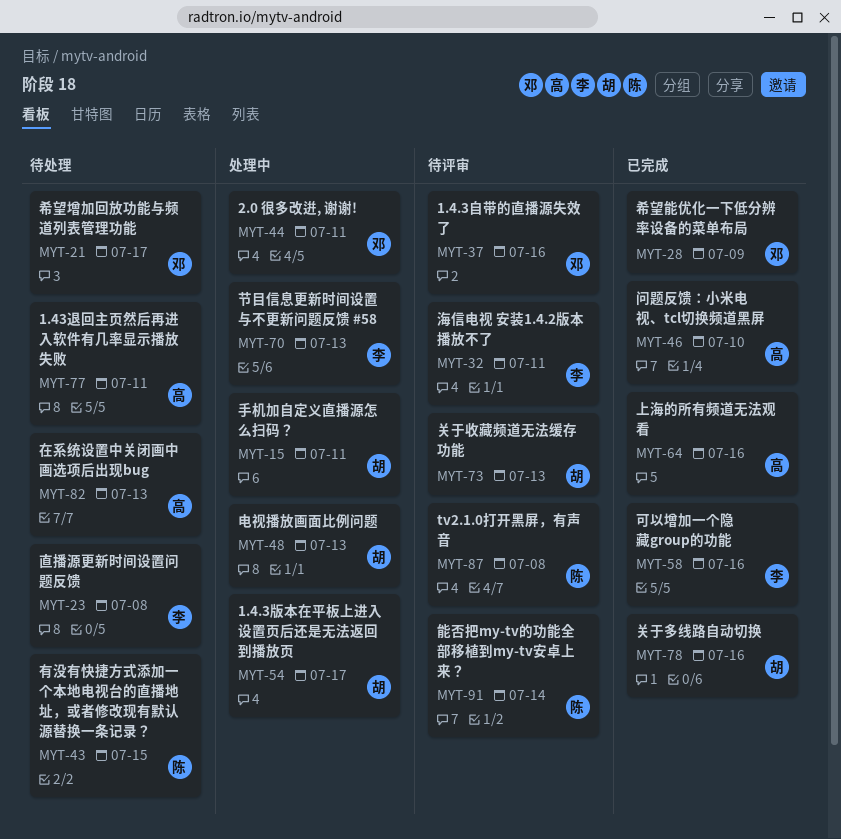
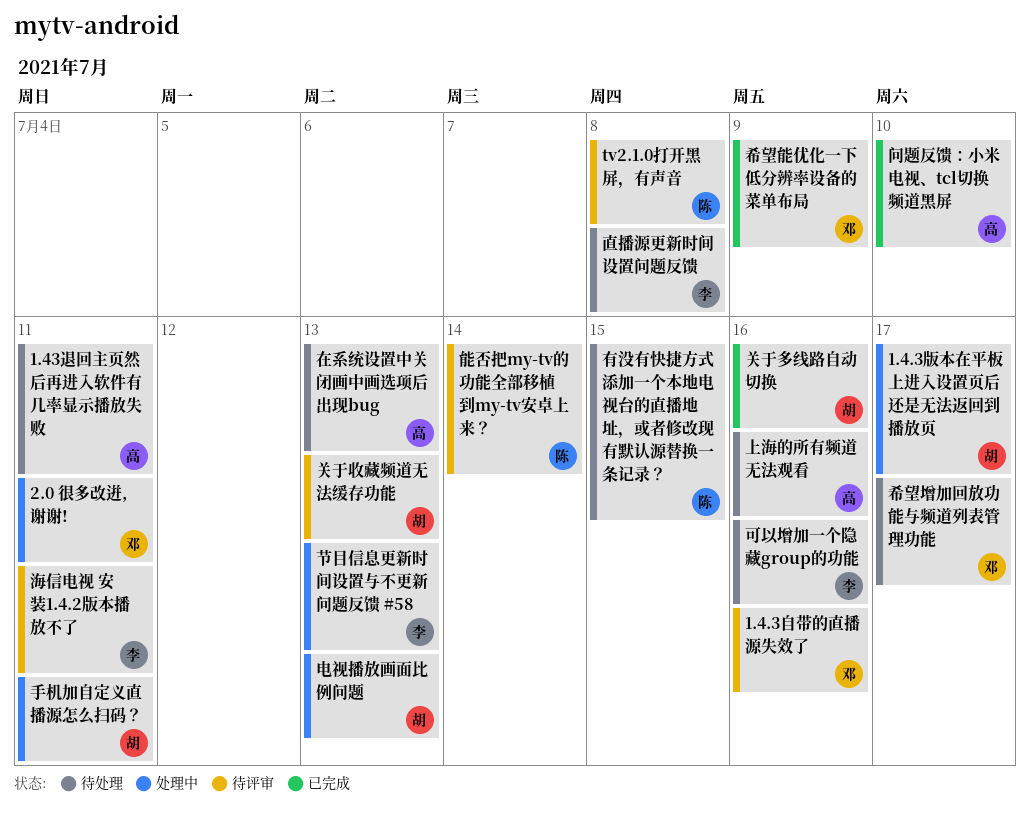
上海的所有频道无法观看, status: 已完成 -> 待处理
可以增加一个隐藏group的功能, status: 已完成 -> 待处理

